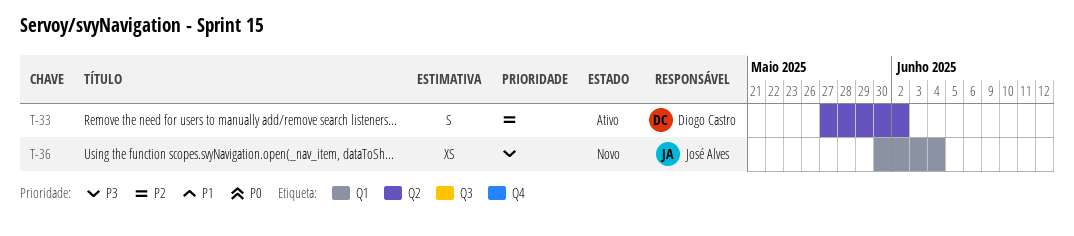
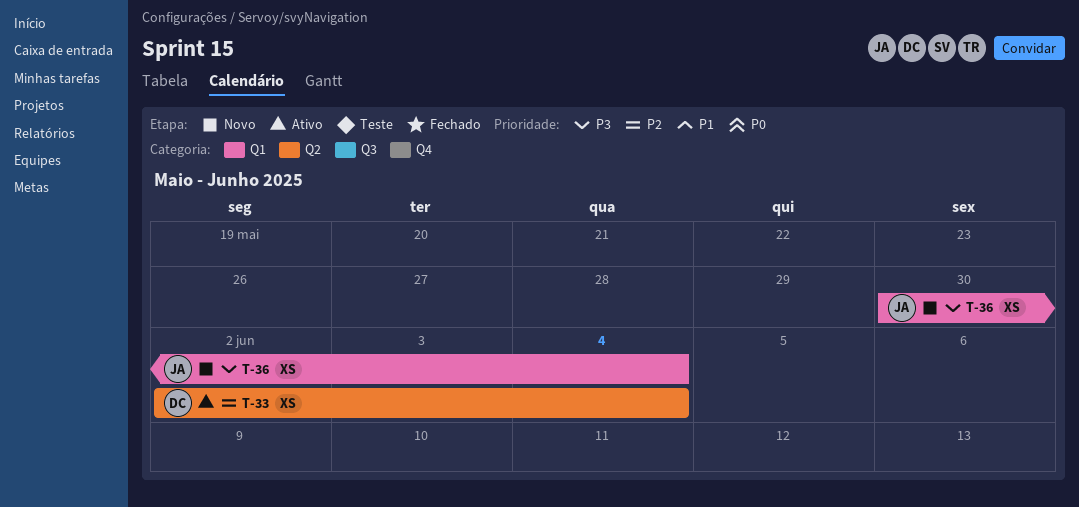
T-33, estimate: S -> XS
T-33, start: May 27 -> Jun 2
T-33, due: Jun 2 -> Jun 4

